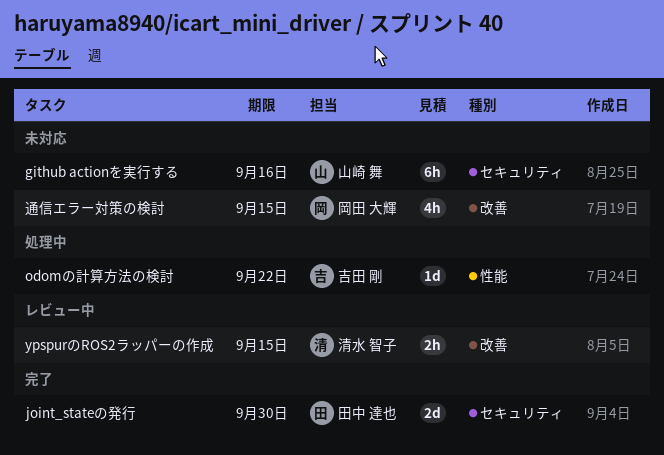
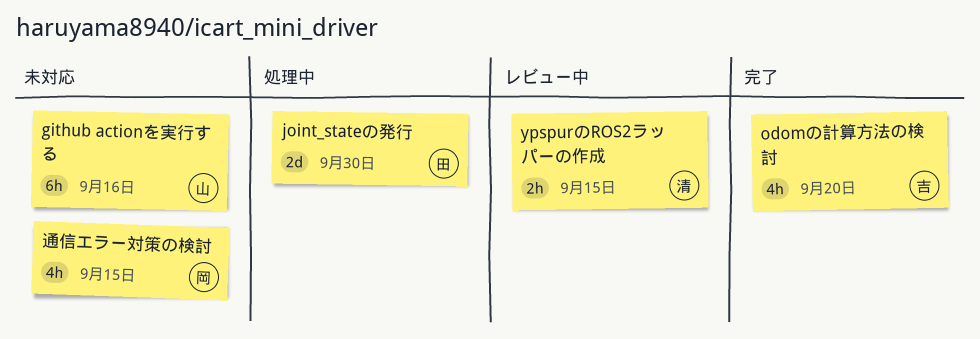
joint_stateの発行, status: 完了 -> 処理中
odomの計算方法の検討, status: 処理中 -> 完了
odomの計算方法の検討, estimate: 1d -> 4h
odomの計算方法の検討, due: Sep 22 -> Sep 20

